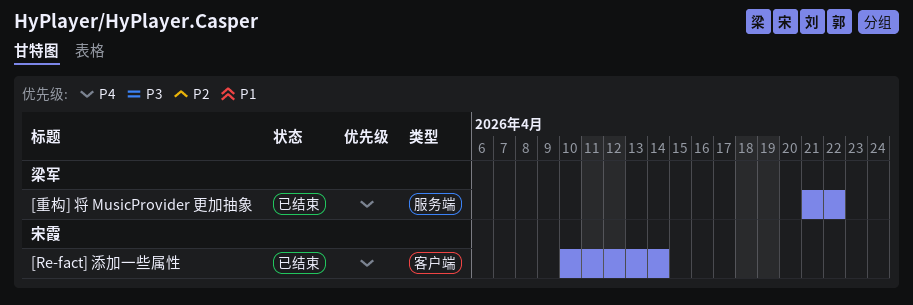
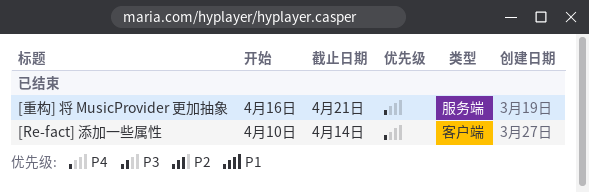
[重构] 将 MusicProvider 更加抽象, start: Apr 21 -> Apr 16
[重构] 将 MusicProvider 更加抽象, due: Apr 22 -> Apr 21

